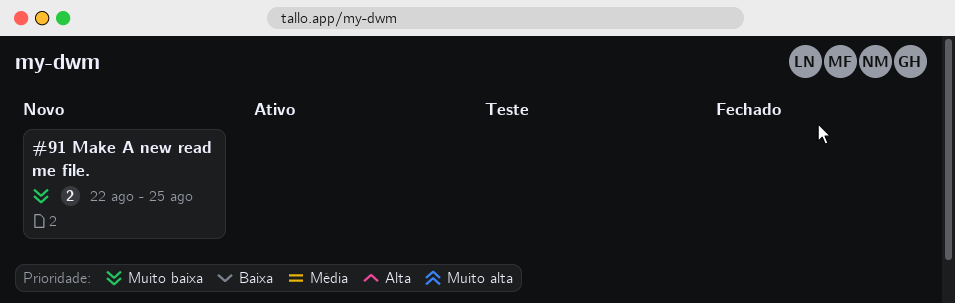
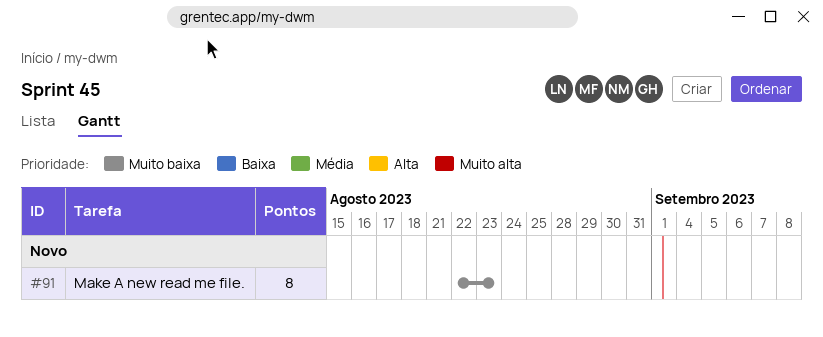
#91, estimate: 2 -> 8
#91, due: Aug 25 -> Aug 23

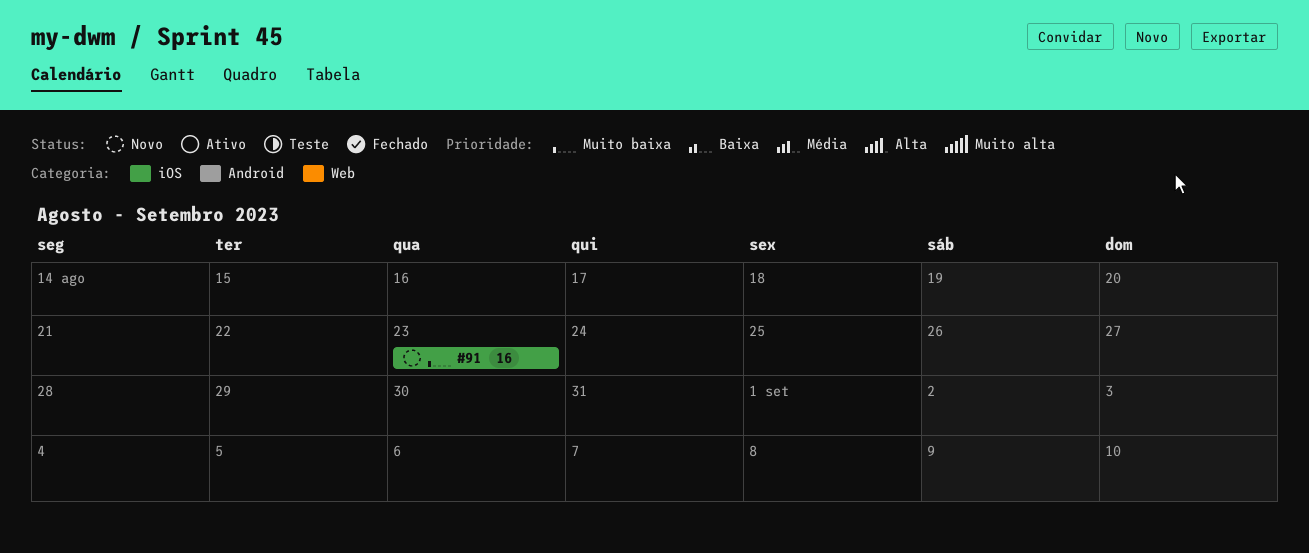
#91, estimate: 8 -> 16
#91, start: Aug 22 -> Aug 23

